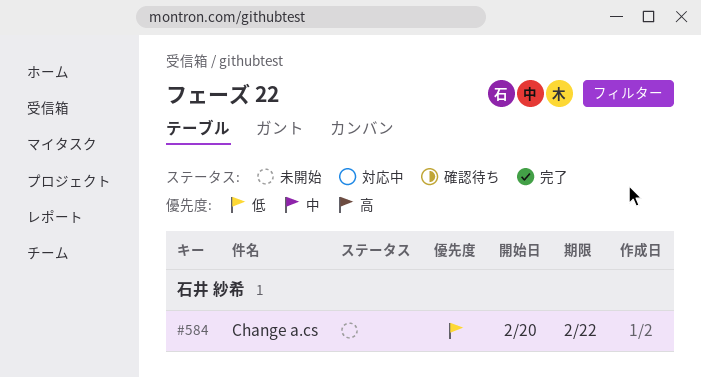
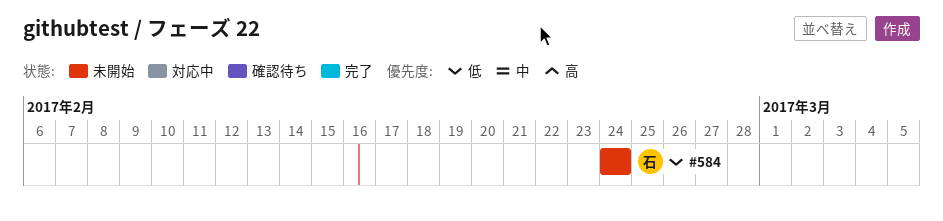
#584, start: Feb 20 -> Feb 24
#584, due: Feb 22 -> Feb 24

